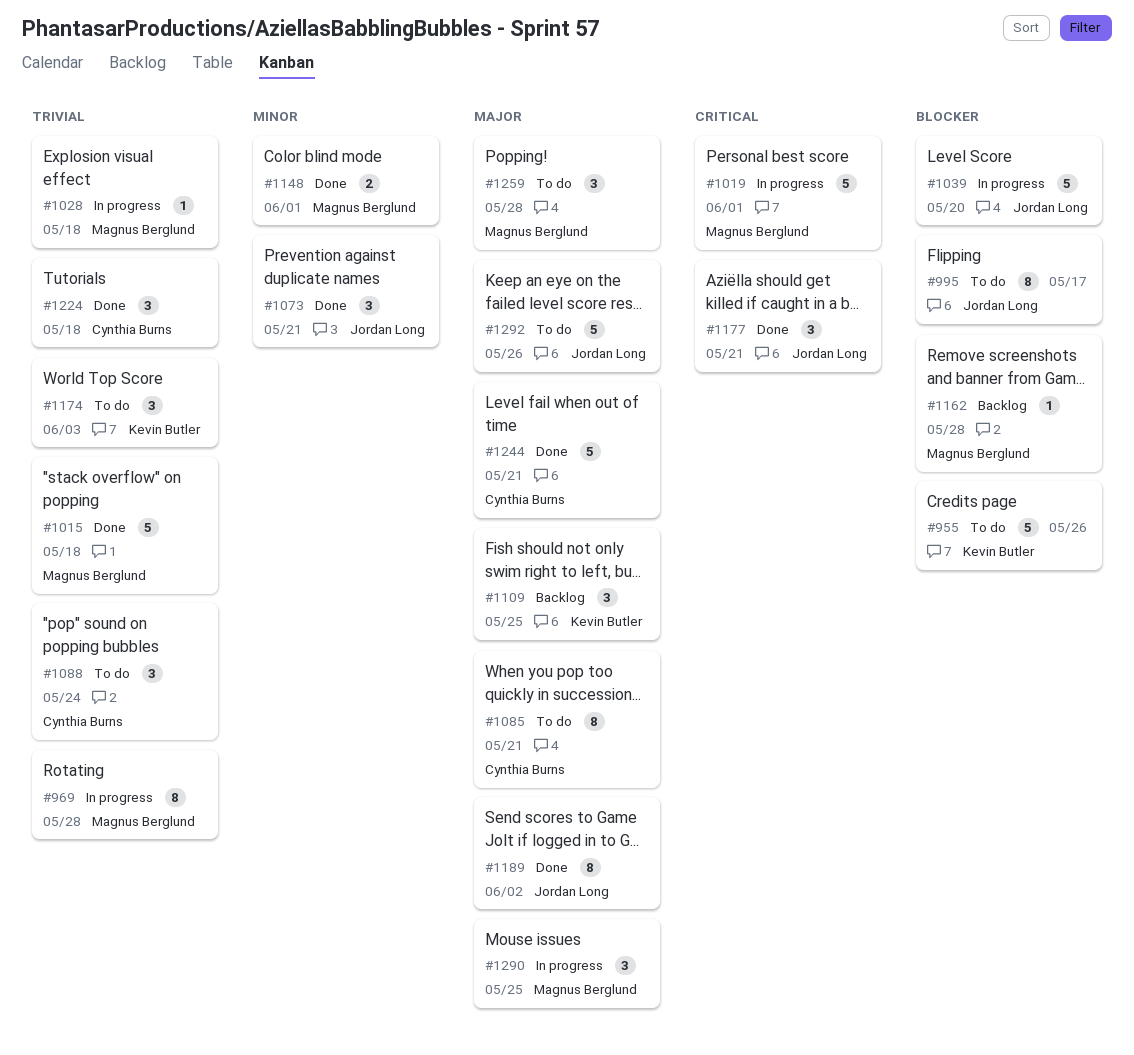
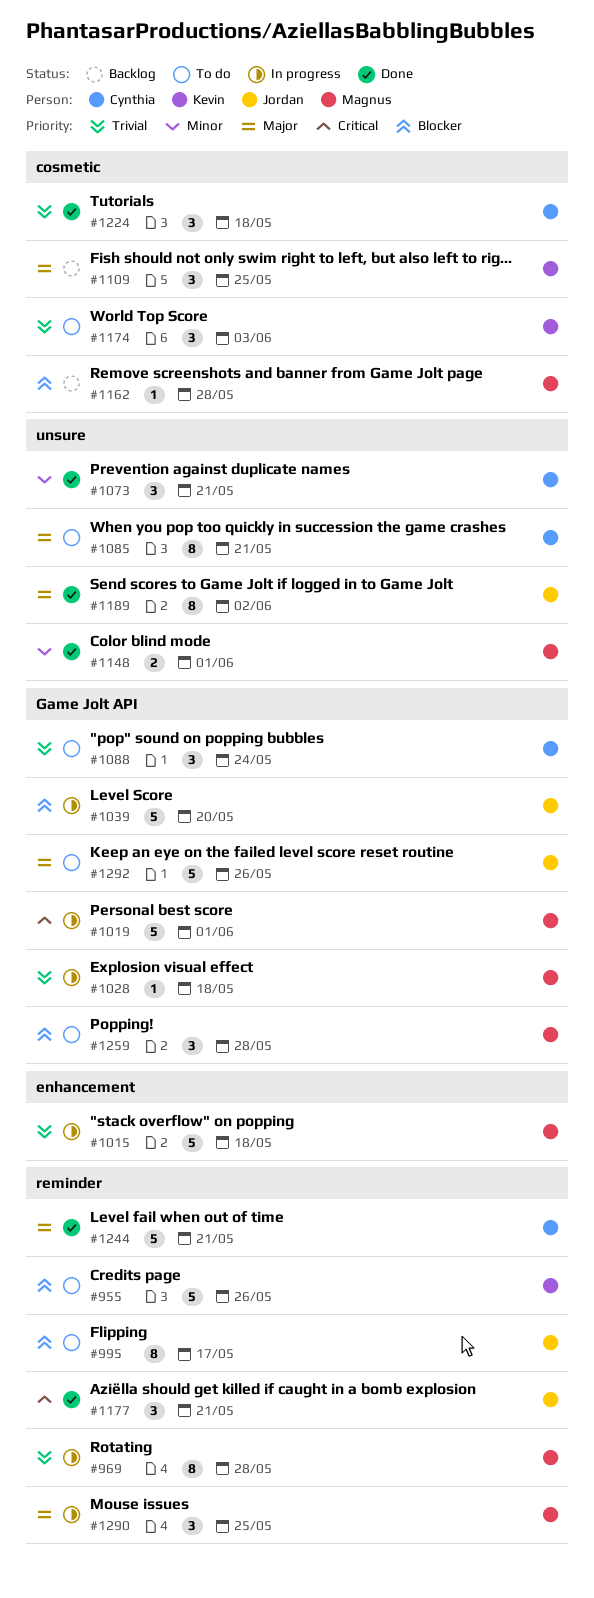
#1015, status: Done -> In progress
#1073, owner: Jordan Long -> Cynthia Burns
#1259, priority: Major -> Blocker

